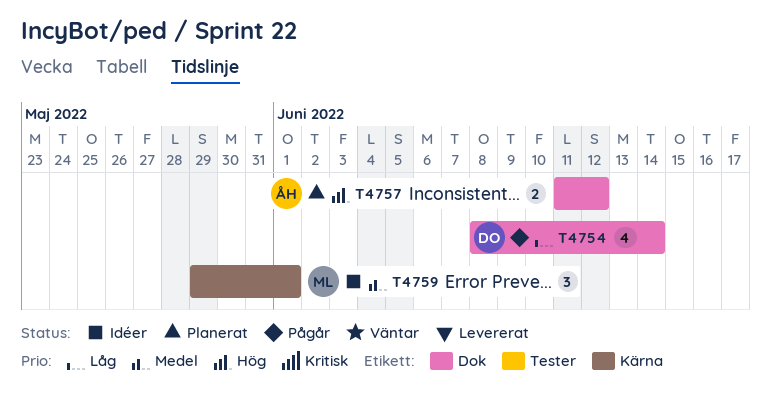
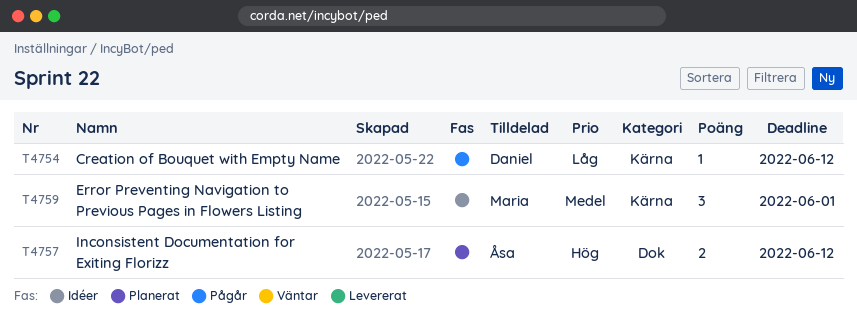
T4754, label: Dok -> Kärna
T4754, estimate: 4 -> 1
T4754, due: Jun 14 -> Jun 12

